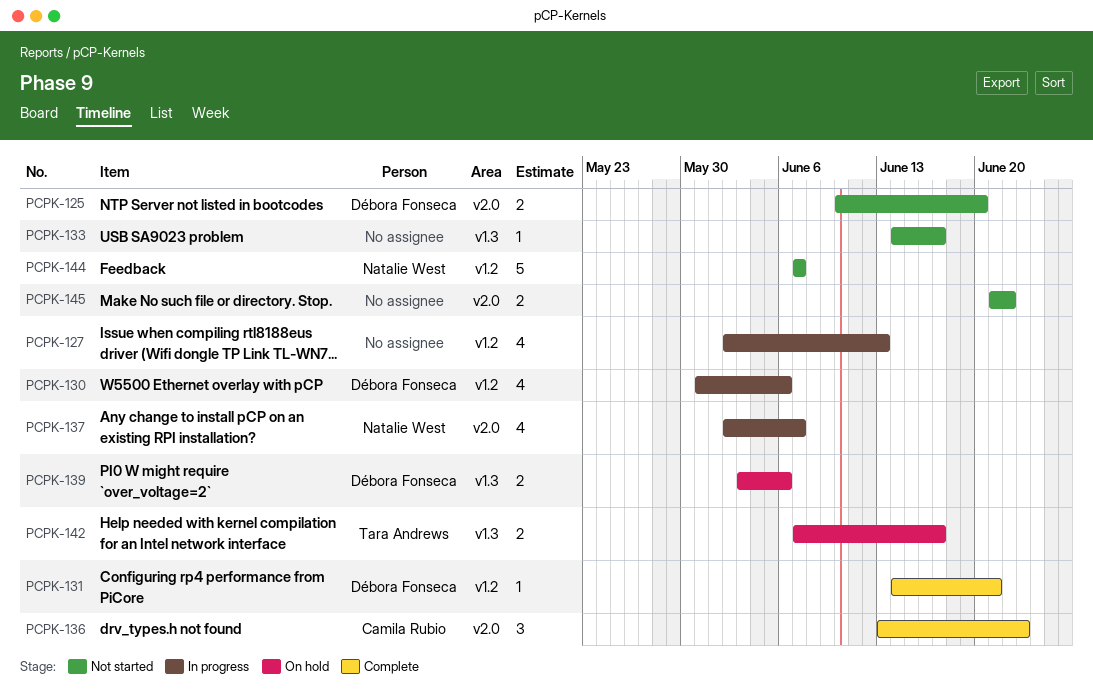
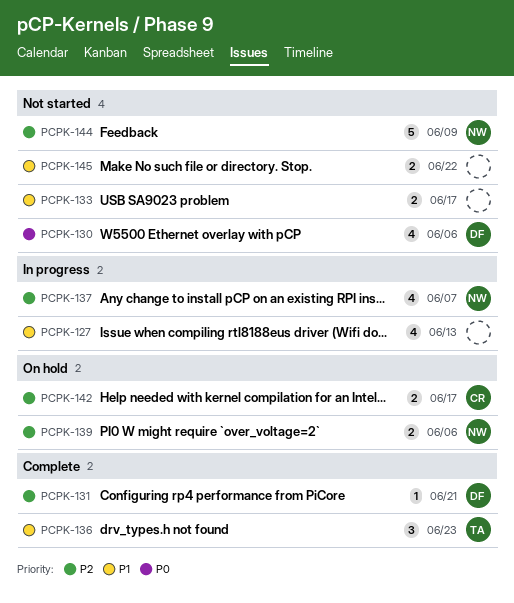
PCPK-125: present -> none
PCPK-130, status: In progress -> Not started
PCPK-133, estimate: 1 -> 2
PCPK-136, owner: Camila Rubio -> Tara Andrews
PCPK-139, owner: Débora Fonseca -> Natalie West
PCPK-142, owner: Tara Andrews -> Camila Rubio
PCPK-144, due: Jun 7 -> Jun 9

